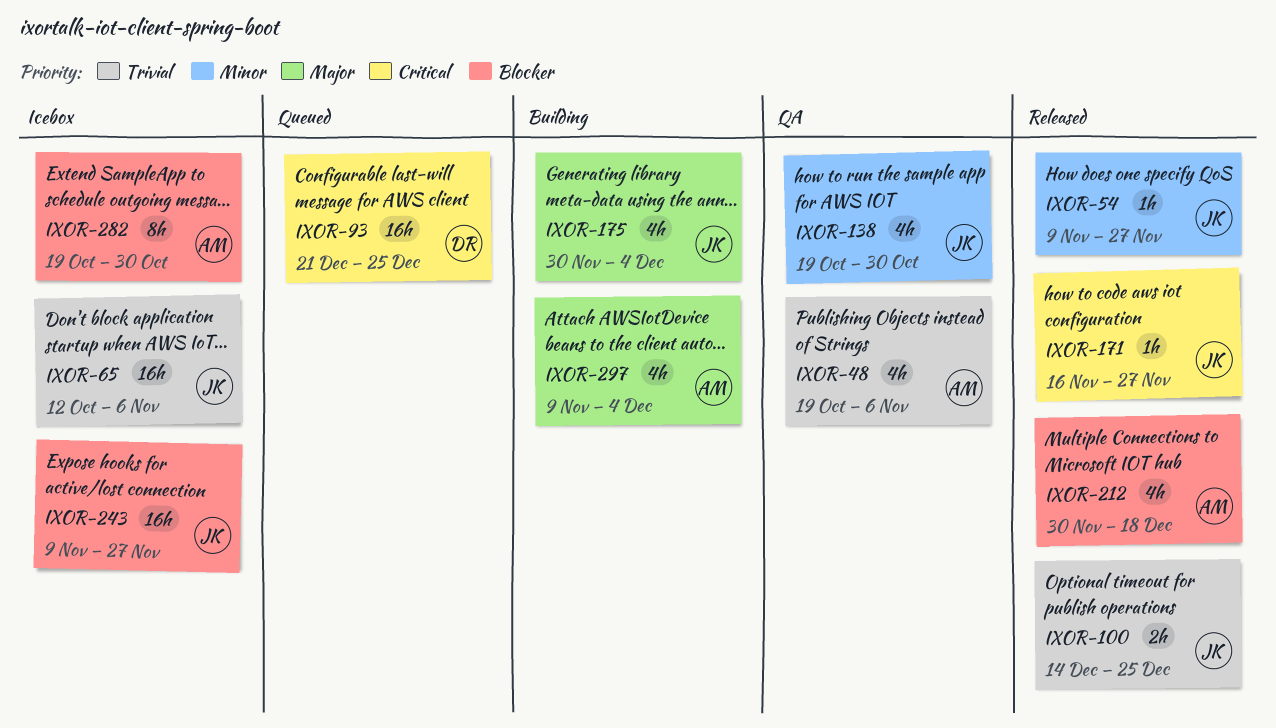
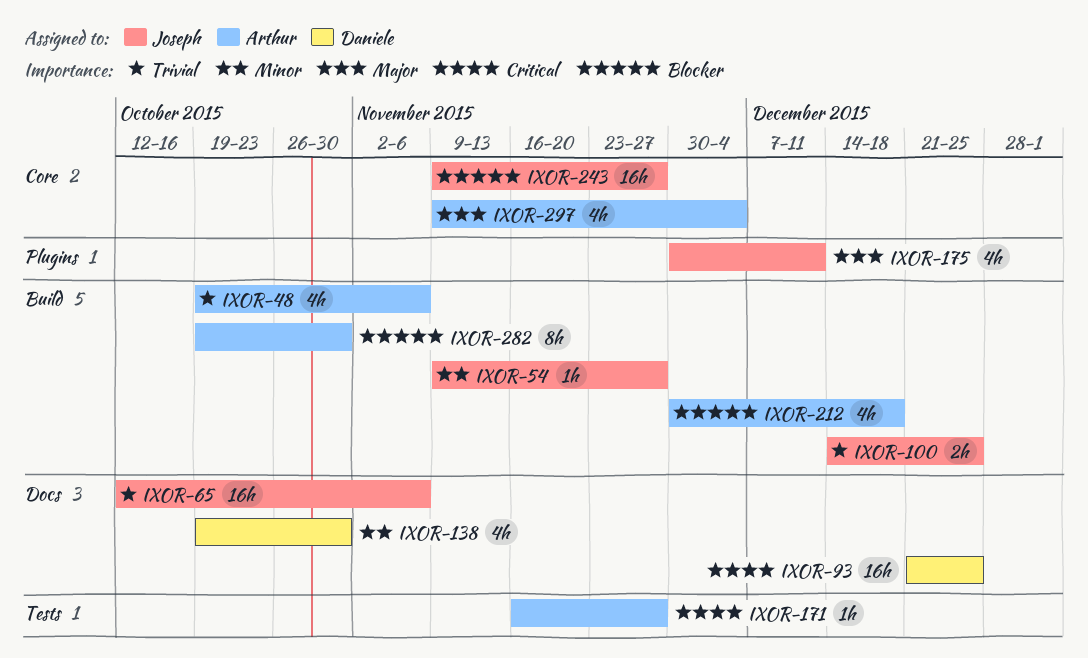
IXOR-138, owner: Joseph -> Daniele
IXOR-171, owner: Joseph -> Arthur
IXOR-175, due: Dec 4 -> Dec 11

